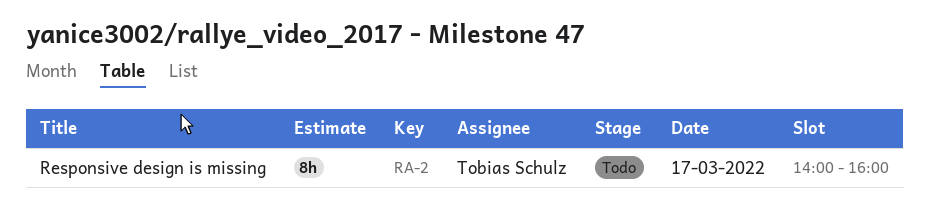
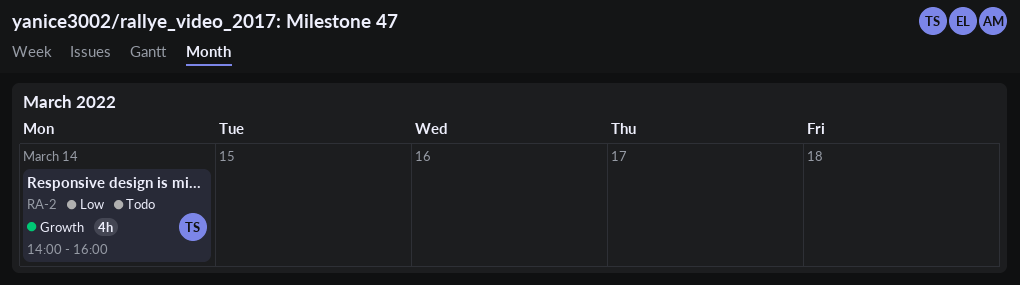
RA-2, estimate: 8h -> 4h
RA-2, day: Mar 17 -> Mar 14

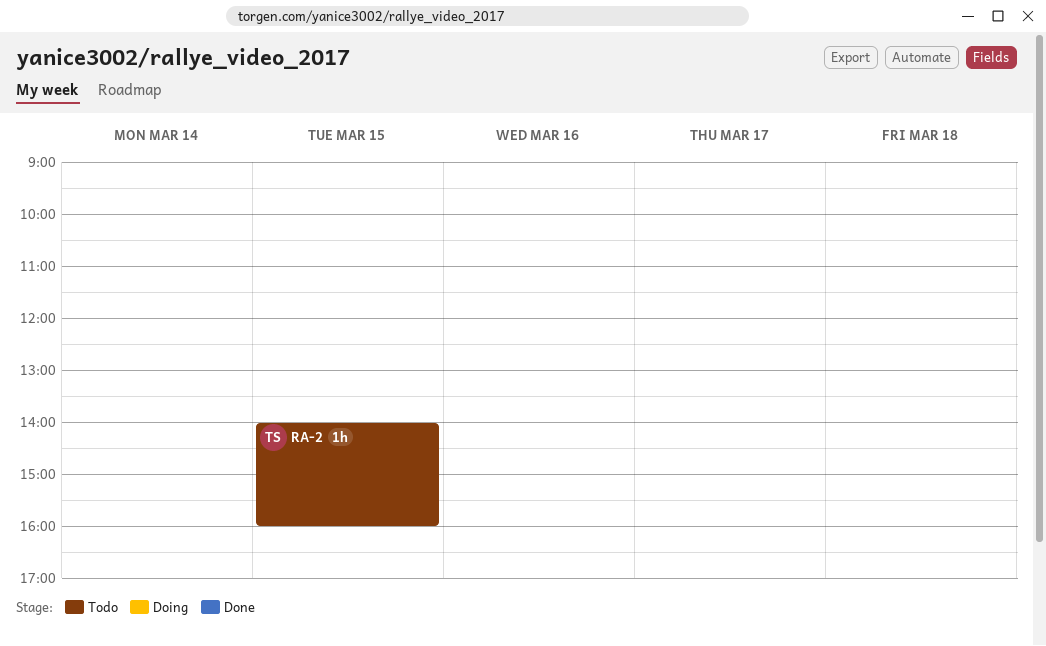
RA-2, estimate: 4h -> 1h
RA-2, day: Mar 14 -> Mar 15

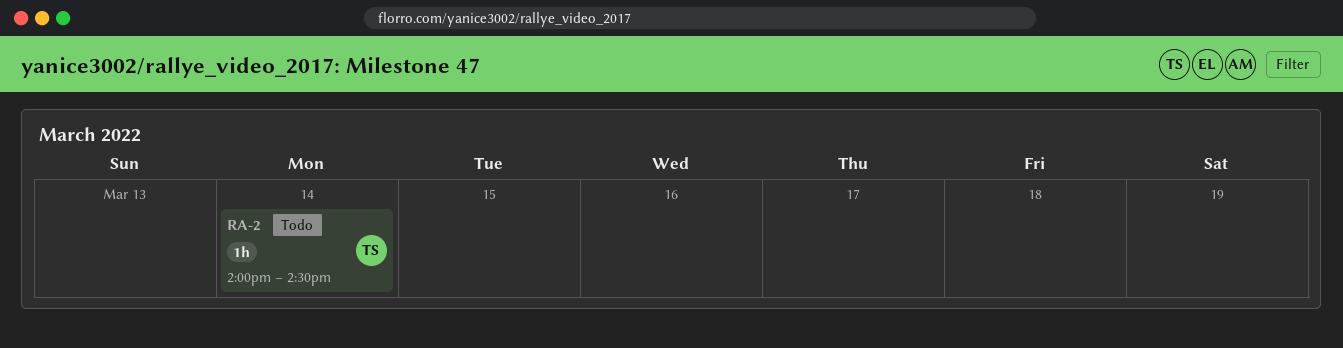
RA-2, day: Mar 15 -> Mar 14
RA-2, ends: 16:00 -> 14:30

